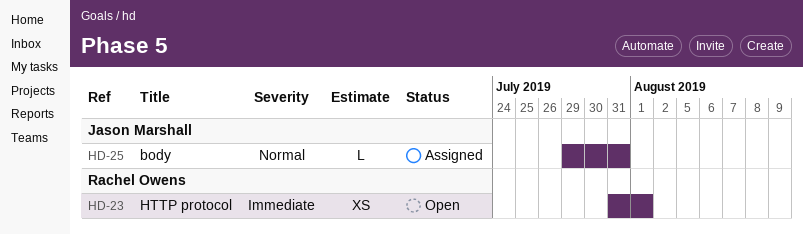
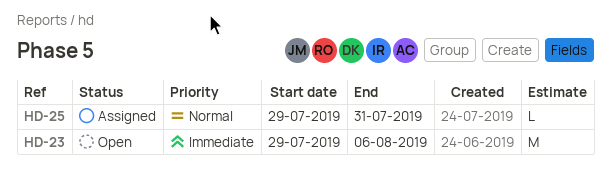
HD-23, estimate: XS -> M
HD-23, start: Jul 31 -> Jul 29
HD-23, due: Aug 1 -> Aug 6

